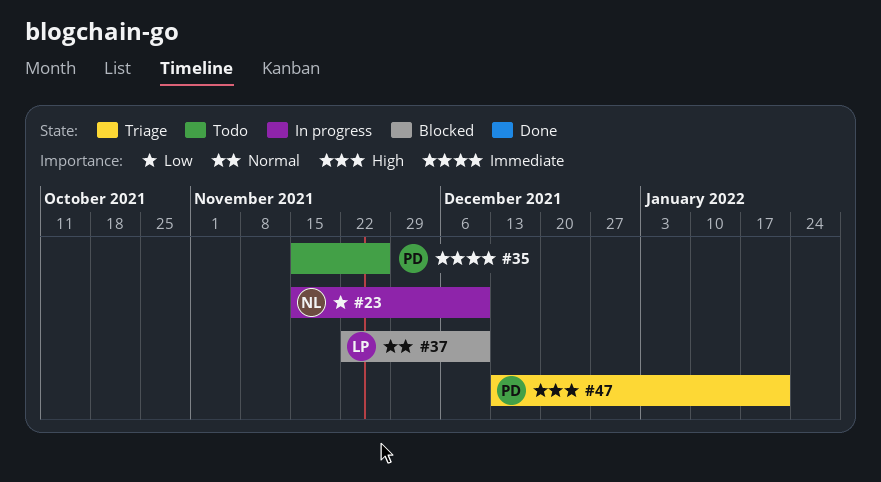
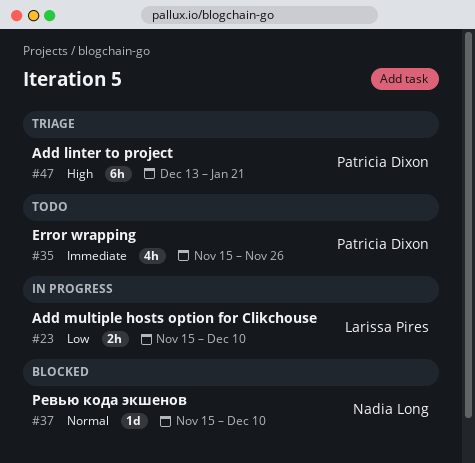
#23, owner: Nadia Long -> Larissa Pires
#37, owner: Larissa Pires -> Nadia Long
#37, start: Nov 22 -> Nov 15

